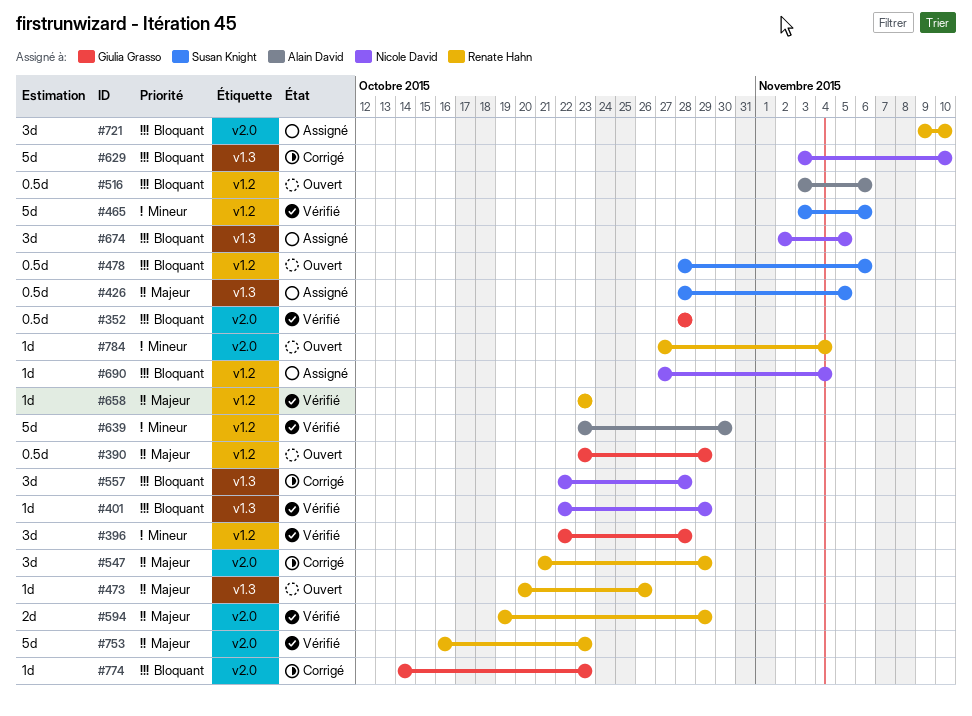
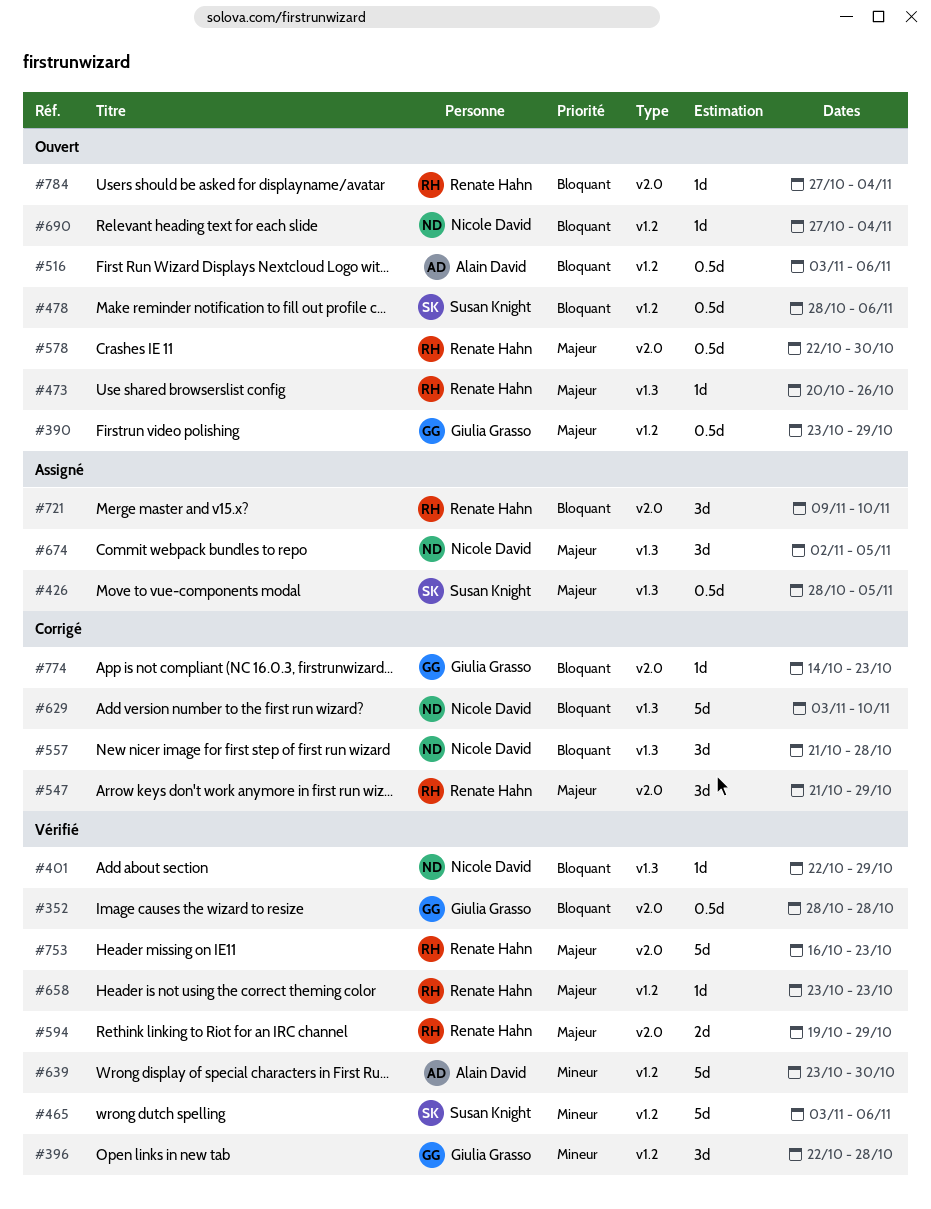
#557, start: Oct 22 -> Oct 21
#578: none -> present
#674, priority: Bloquant -> Majeur
#690, status: Assigné -> Ouvert
#784, priority: Mineur -> Bloquant

